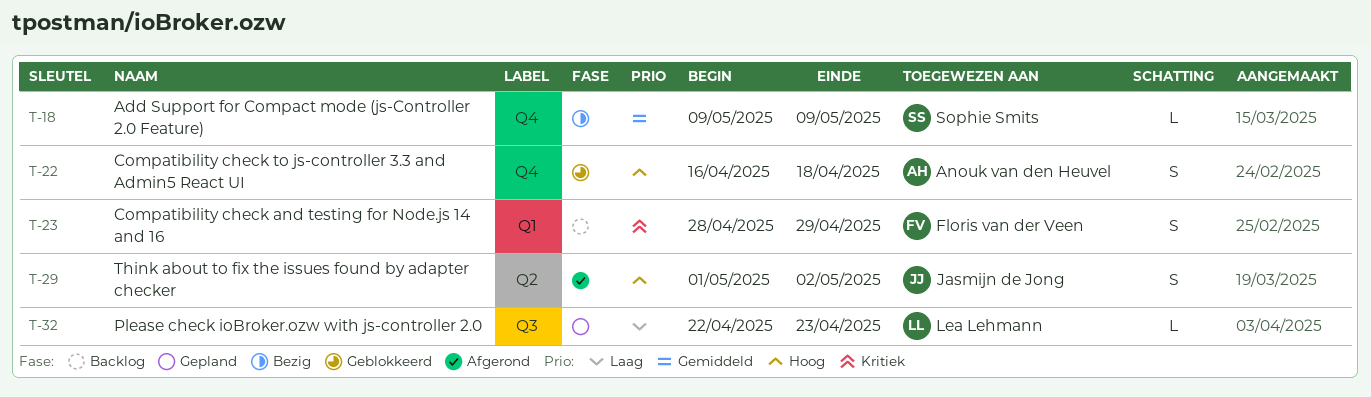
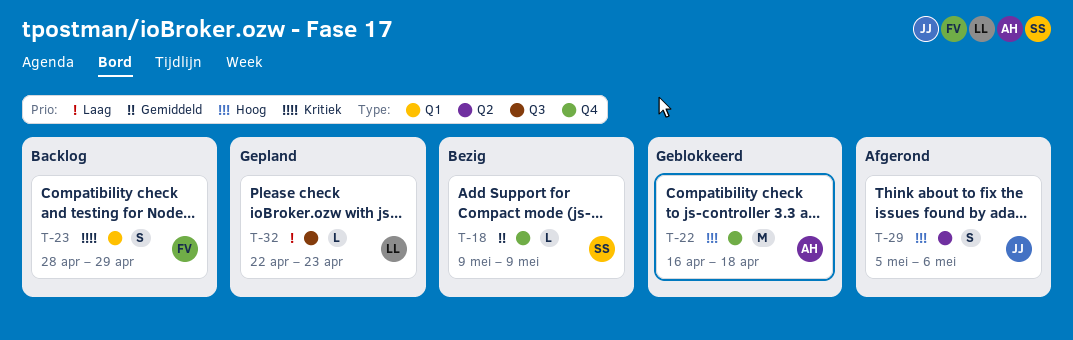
T-22, estimate: S -> M
T-29, start: May 1 -> May 5
T-29, due: May 2 -> May 6

